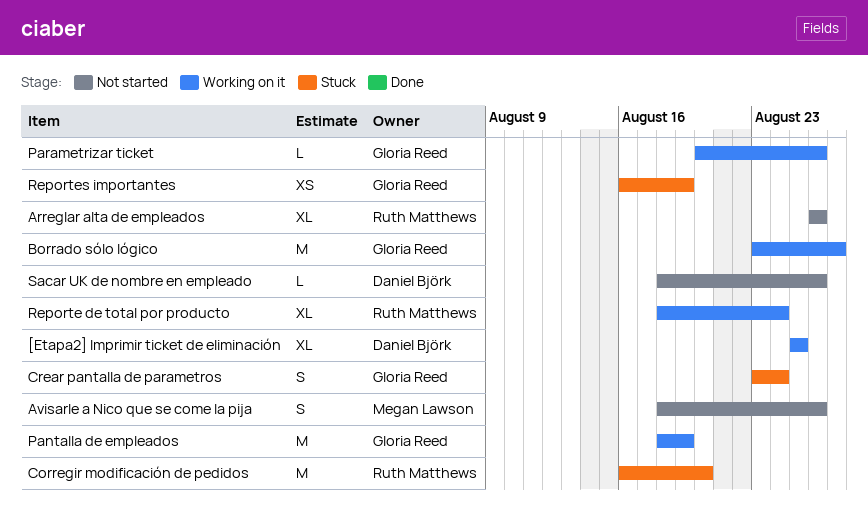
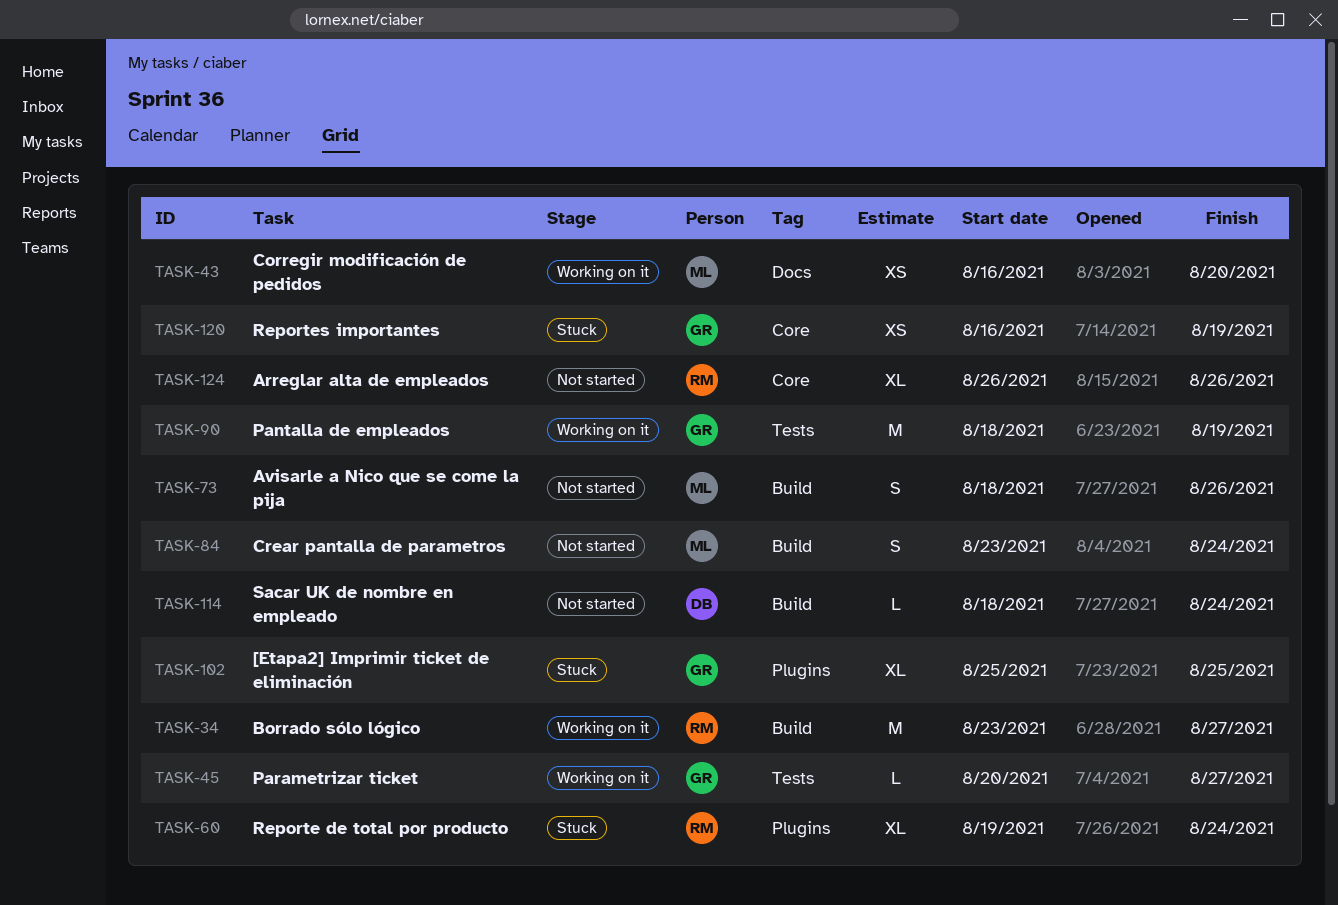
[Etapa2] Imprimir ticket de eliminación, status: Working on it -> Stuck
[Etapa2] Imprimir ticket de eliminación, owner: Daniel Björk -> Gloria Reed
Borrado sólo lógico, owner: Gloria Reed -> Ruth Matthews
Corregir modificación de pedidos, status: Stuck -> Working on it
Corregir modificación de pedidos, owner: Ruth Matthews -> Megan Lawson
Corregir modificación de pedidos, estimate: M -> XS
Crear pantalla de parametros, status: Stuck -> Not started
Crear pantalla de parametros, owner: Gloria Reed -> Megan Lawson
Parametrizar ticket, due: Aug 26 -> Aug 27
Reporte de total por producto, status: Working on it -> Stuck
Reporte de total por producto, start: Aug 18 -> Aug 19
Sacar UK de nombre en empleado, due: Aug 26 -> Aug 24

